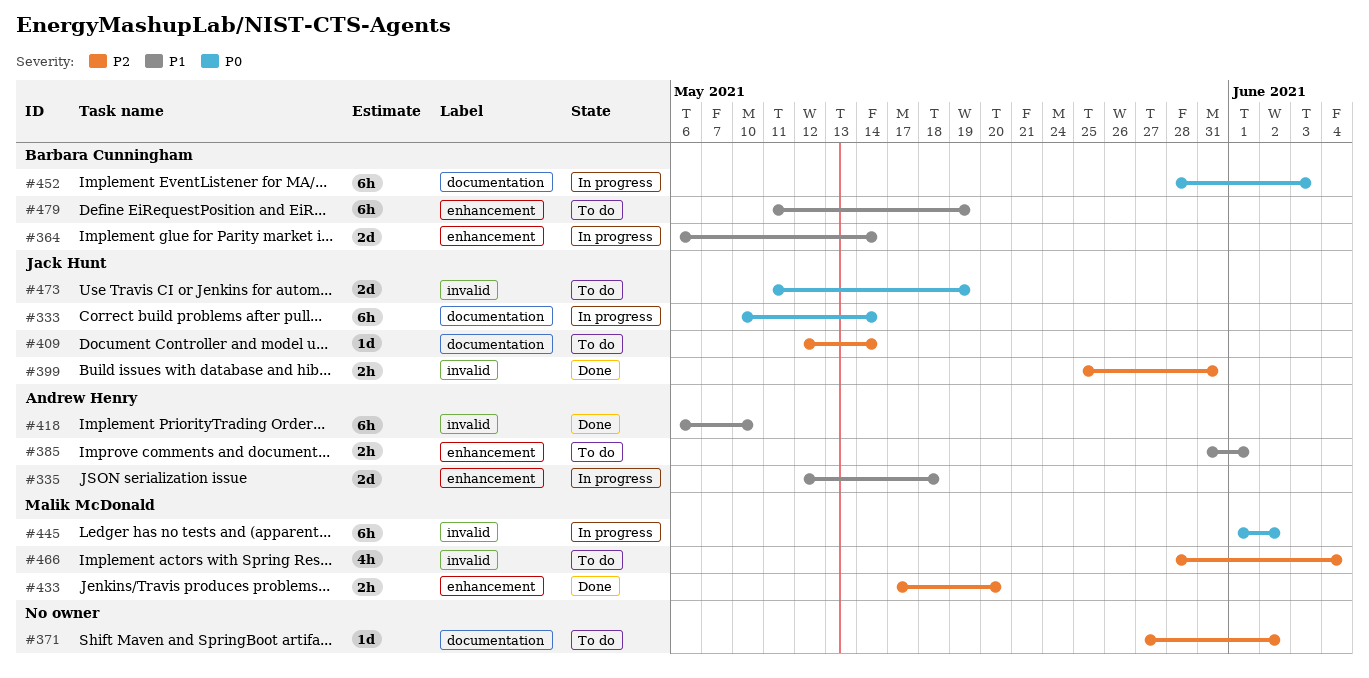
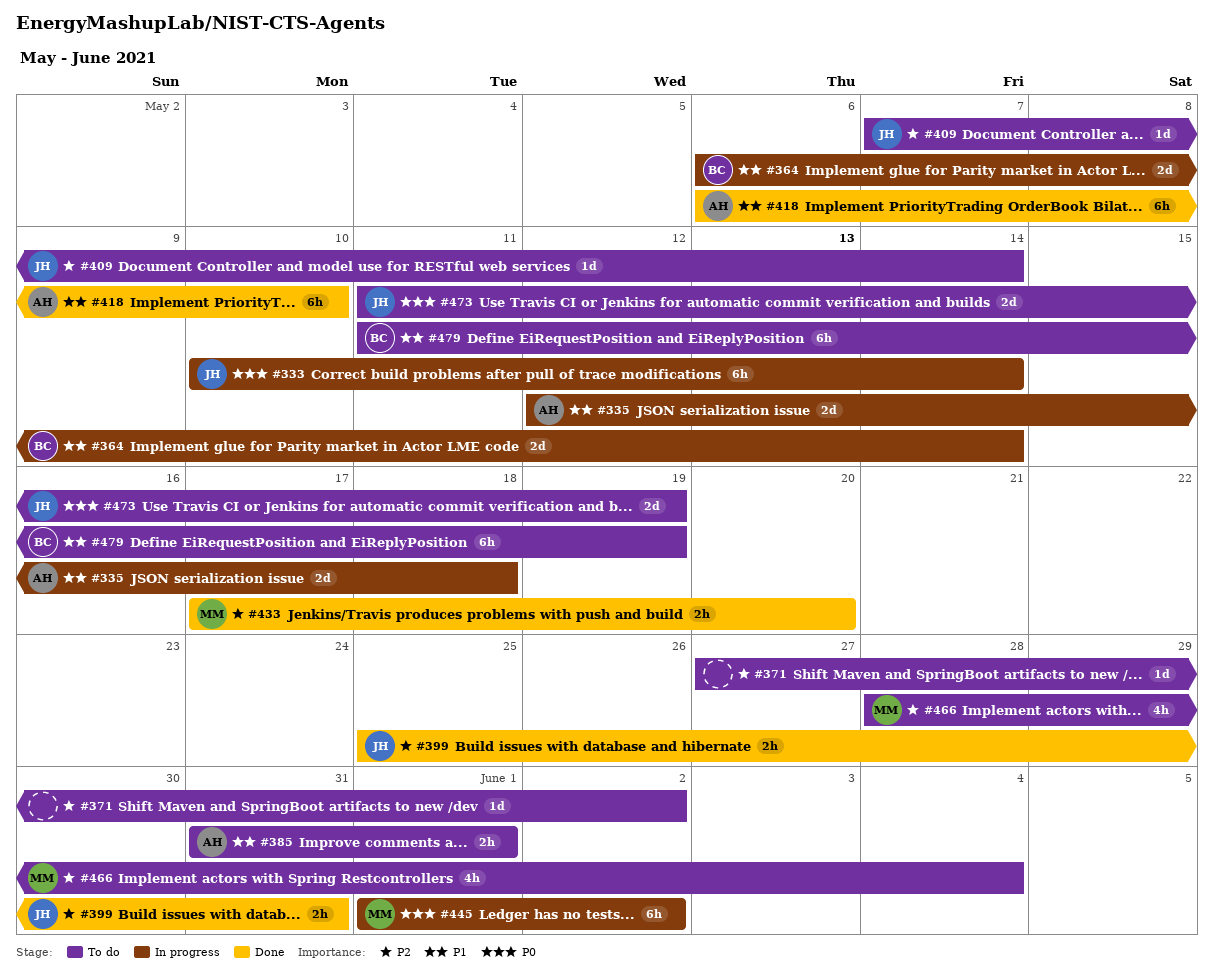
#409, start: May 12 -> May 7
#452: present -> none

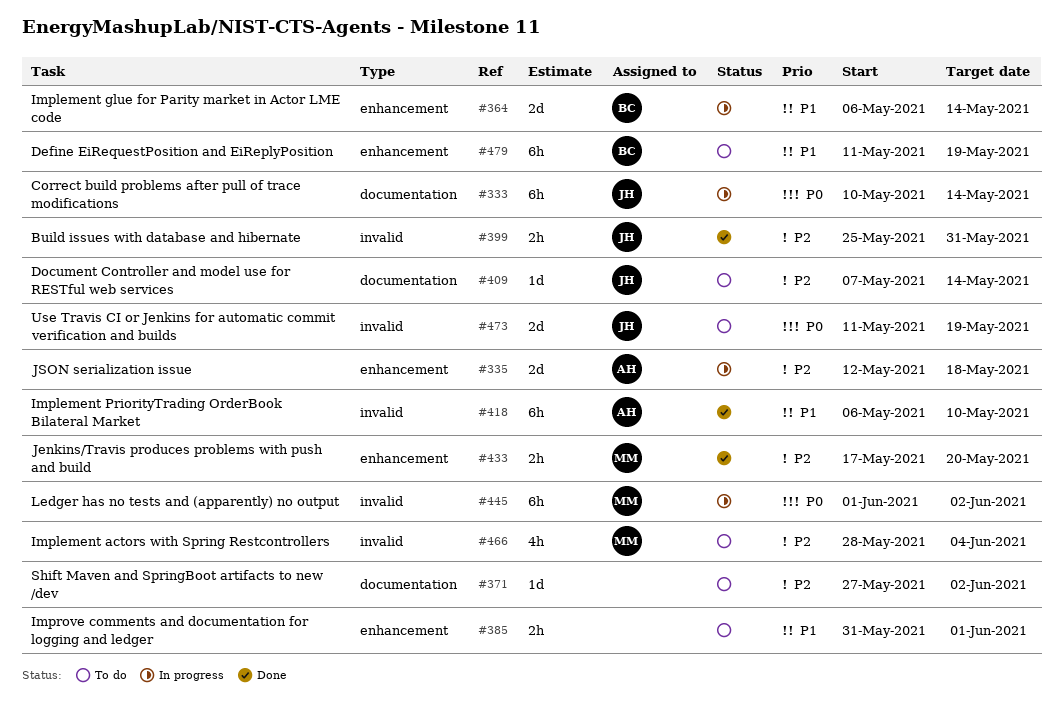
#335, priority: P1 -> P2
#385, owner: AH -> none

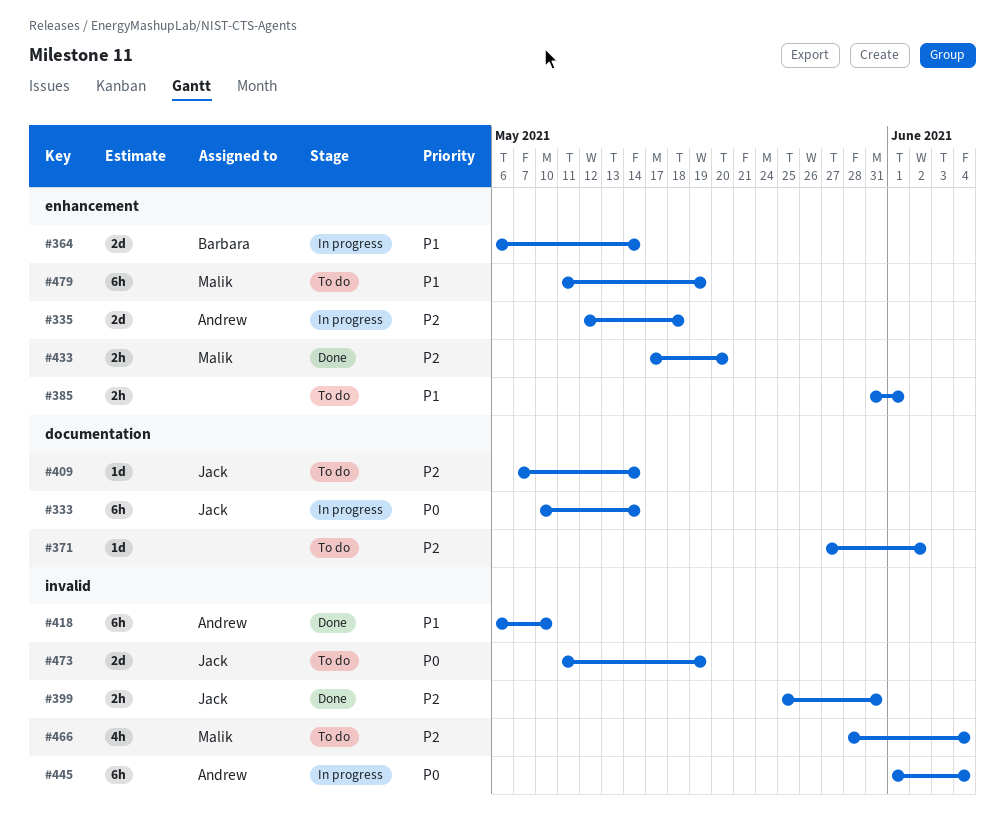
#445, owner: Malik -> Andrew
#445, due: Jun 2 -> Jun 4
#479, owner: Barbara -> Malik

